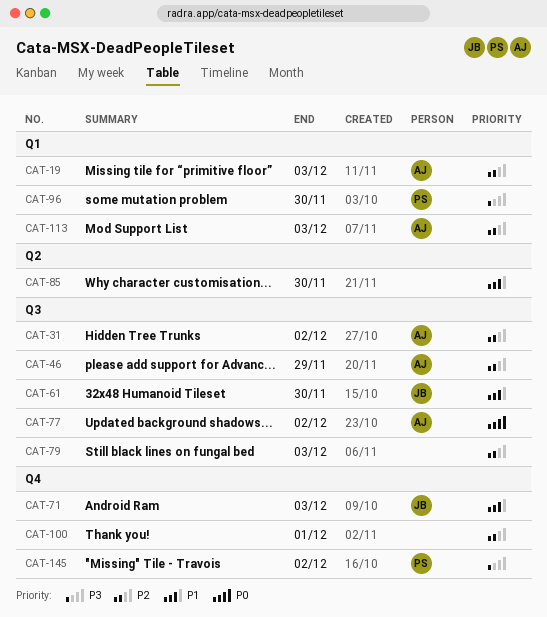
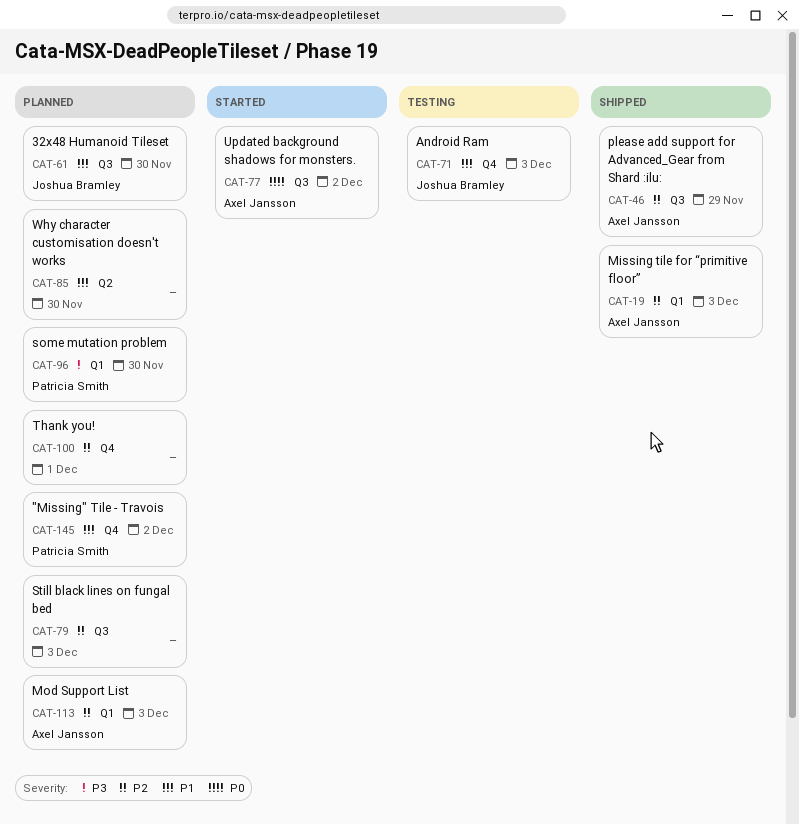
CAT-31: present -> none
CAT-145, priority: P3 -> P1

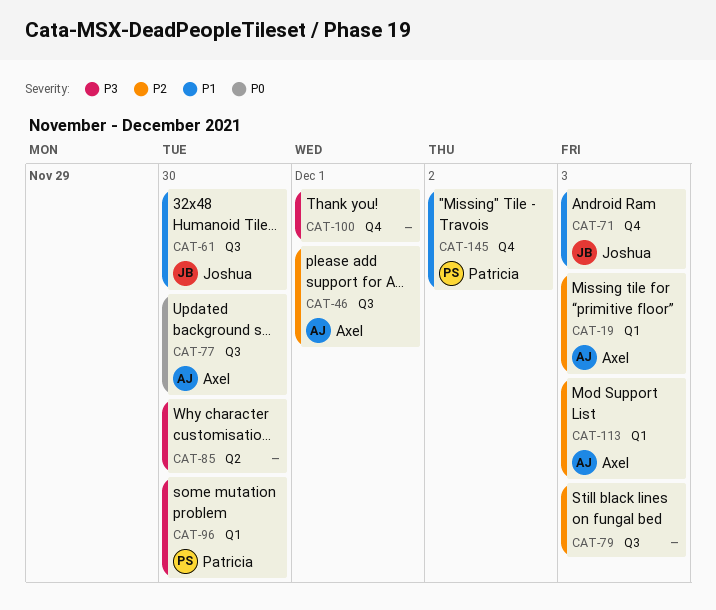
CAT-46, due: Nov 29 -> Dec 1
CAT-77, due: Dec 2 -> Nov 30
CAT-85, priority: P1 -> P3
CAT-100, priority: P2 -> P3

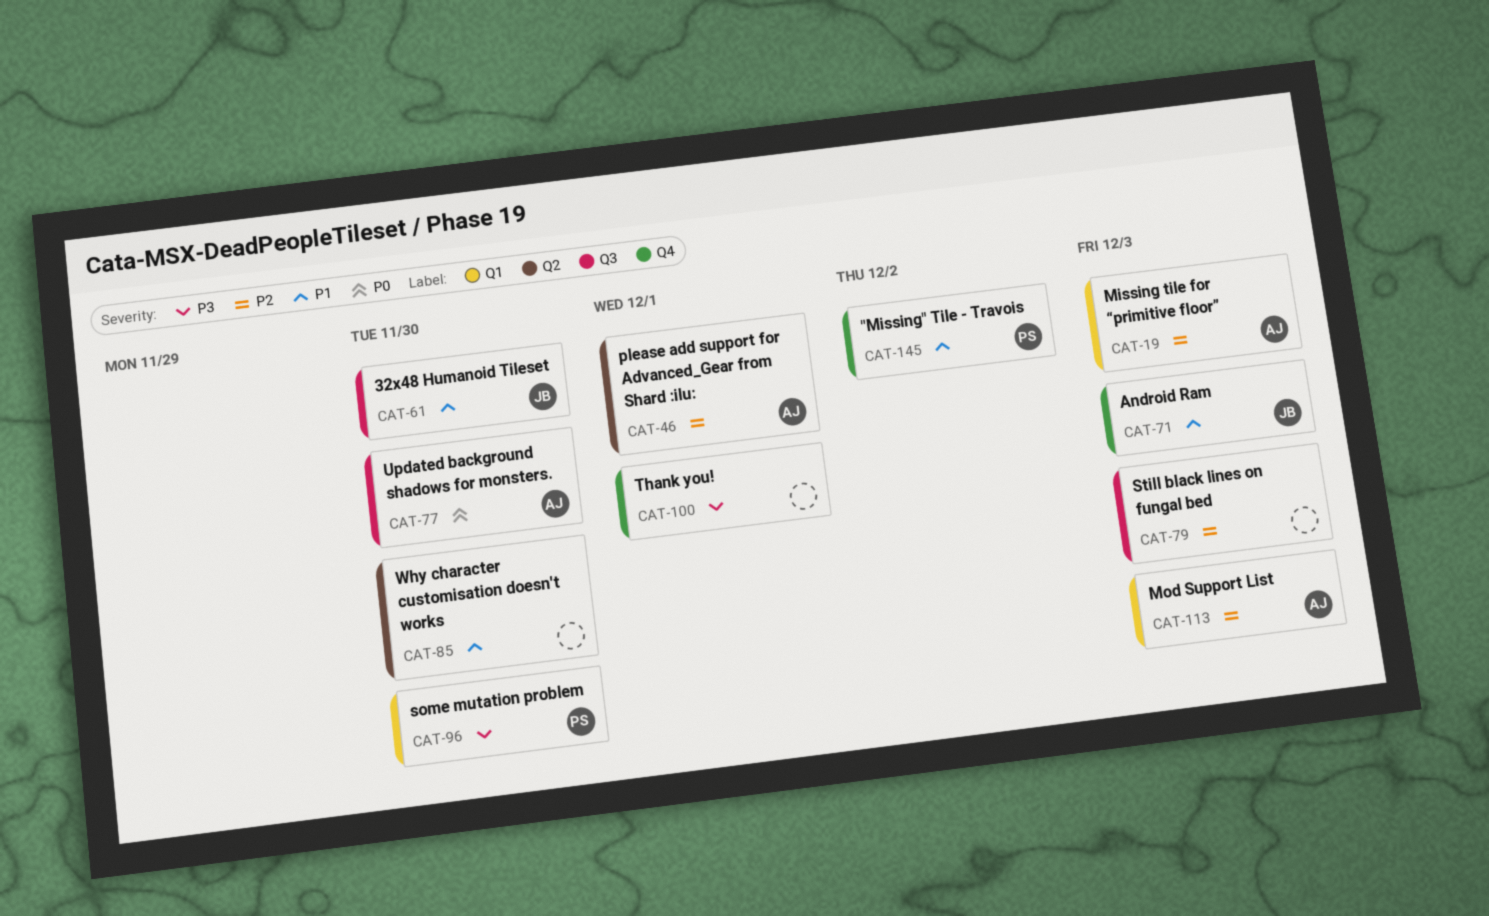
CAT-46, label: Q3 -> Q2
CAT-85, priority: P3 -> P1

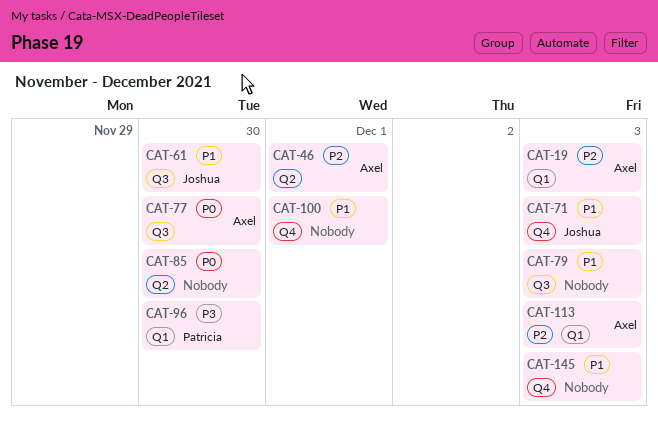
CAT-79, priority: P2 -> P1
CAT-85, priority: P1 -> P0
CAT-100, priority: P3 -> P1
CAT-145, owner: Patricia -> none
CAT-145, due: Dec 2 -> Dec 3

